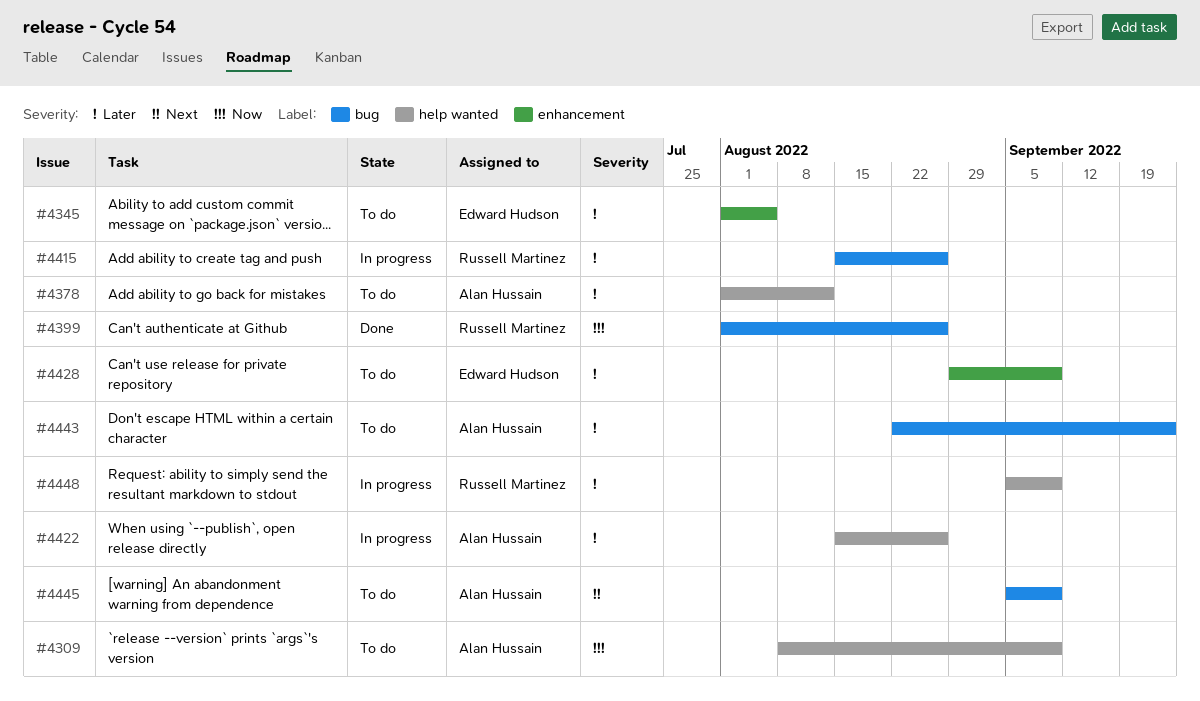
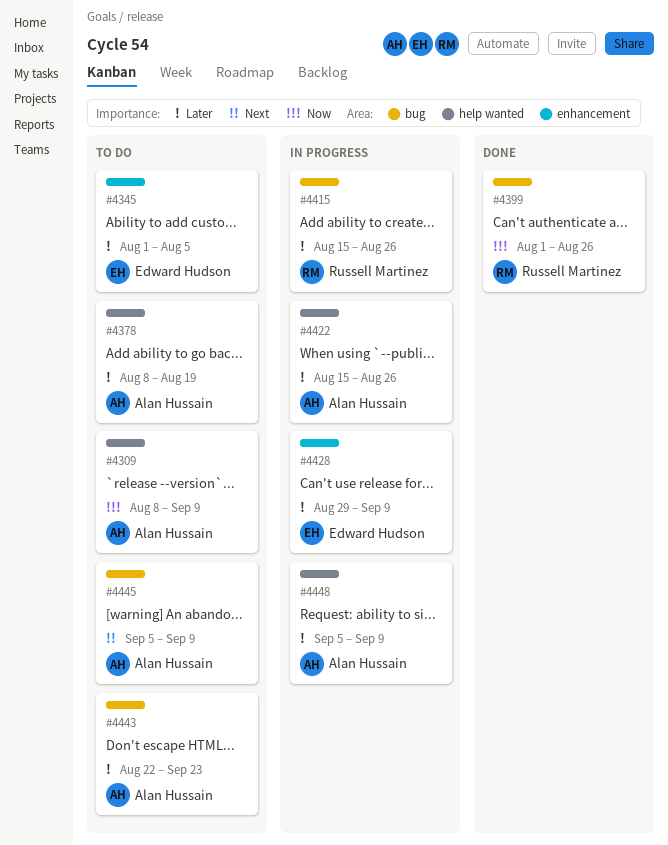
#4378, start: Aug 1 -> Aug 8
#4378, due: Aug 12 -> Aug 19
#4428, status: To do -> In progress
#4448, owner: Russell Martinez -> Alan Hussain

